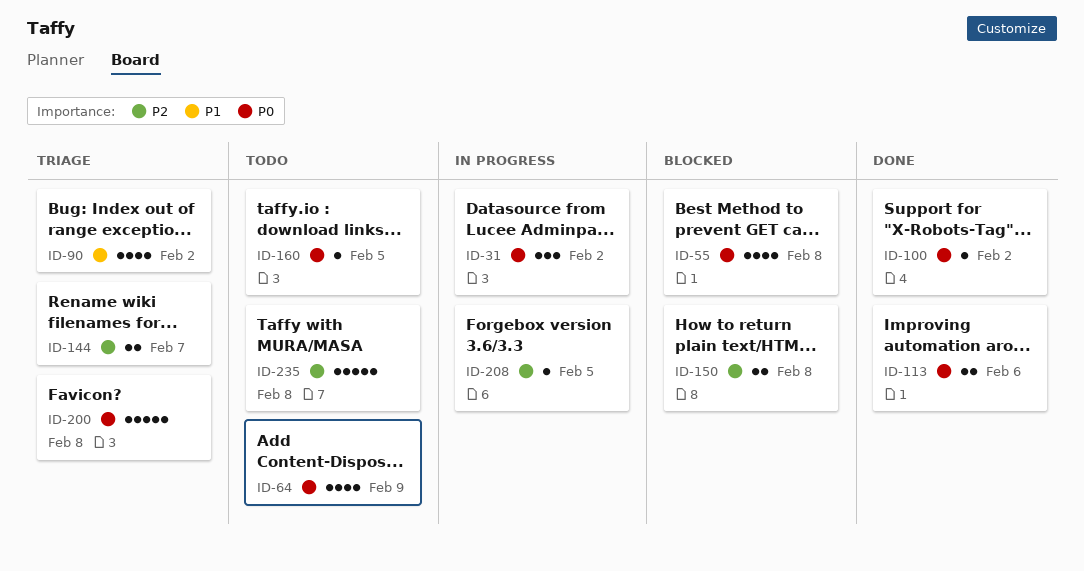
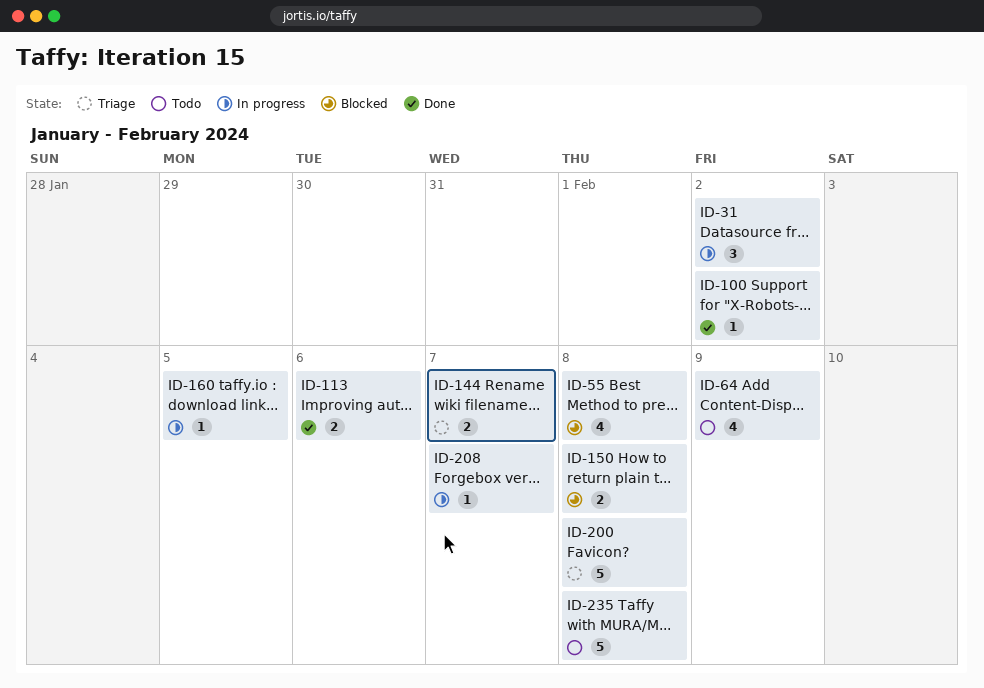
ID-90: present -> none
ID-160, status: Todo -> In progress
ID-208, due: Feb 5 -> Feb 7

